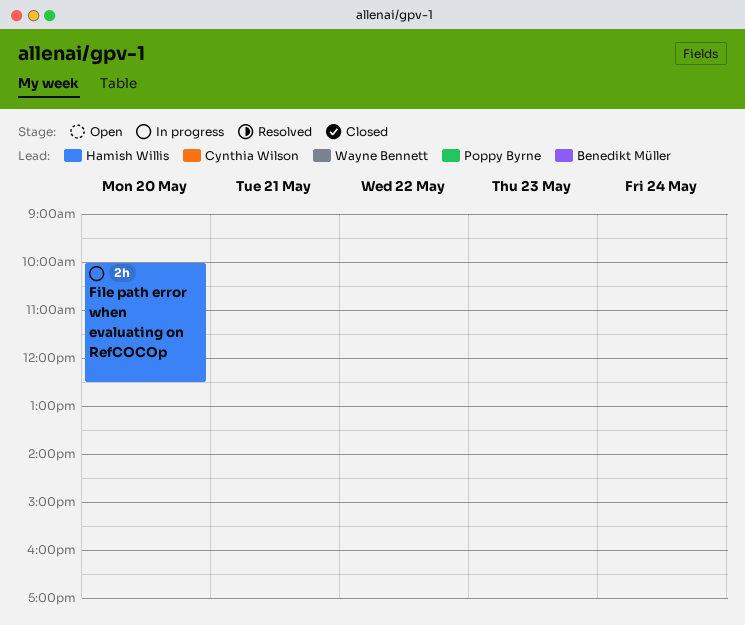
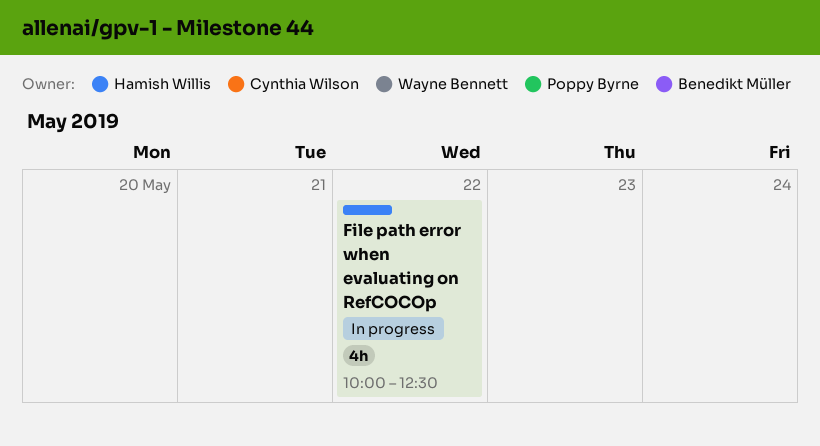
File path error when evaluating on RefCOCOp, estimate: 2h -> 4h
File path error when evaluating on RefCOCOp, day: May 20 -> May 22

